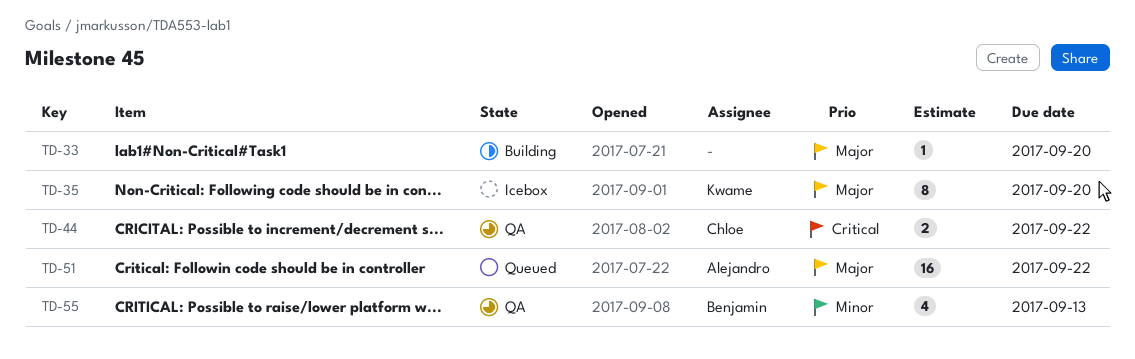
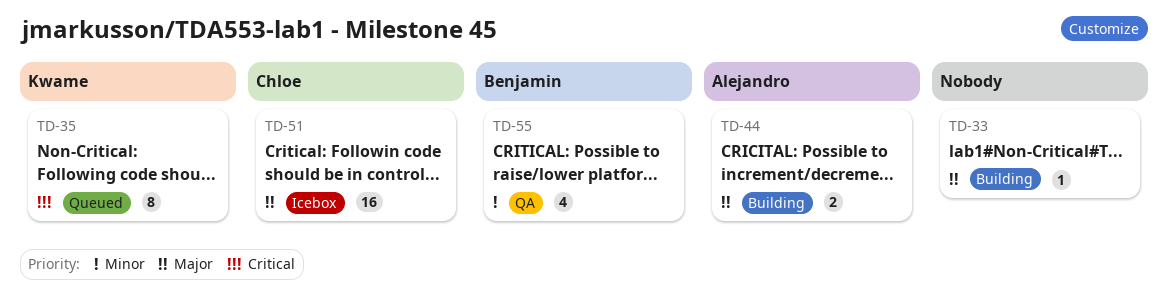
TD-35, status: Icebox -> Queued
TD-35, priority: Major -> Critical
TD-44, status: QA -> Building
TD-44, owner: Chloe -> Alejandro
TD-44, priority: Critical -> Major
TD-51, status: Queued -> Icebox
TD-51, owner: Alejandro -> Chloe

